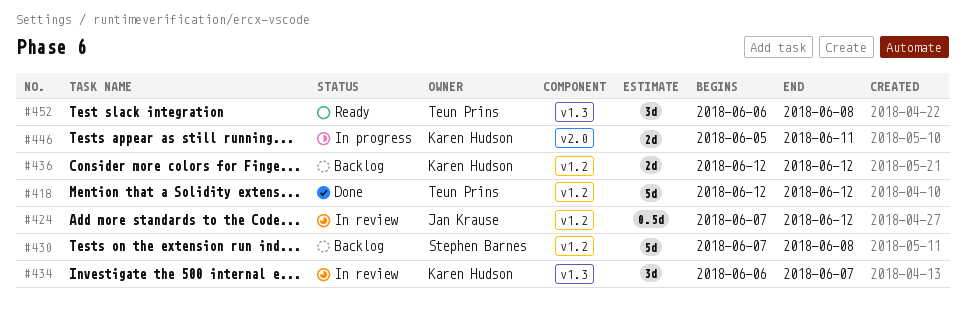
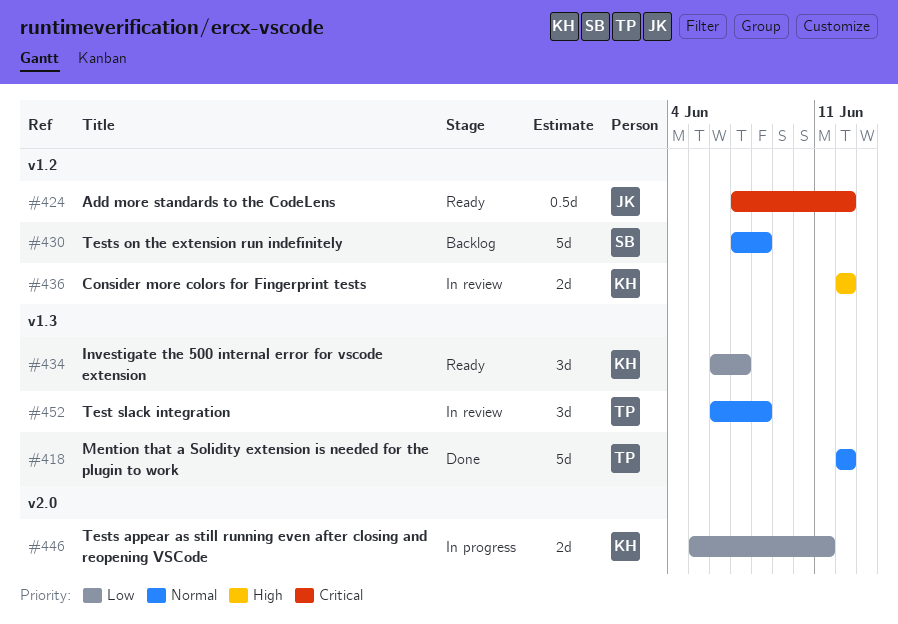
#418, label: v1.2 -> v1.3
#424, status: In review -> Ready
#434, status: In review -> Ready
#436, status: Backlog -> In review
#452, status: Ready -> In review

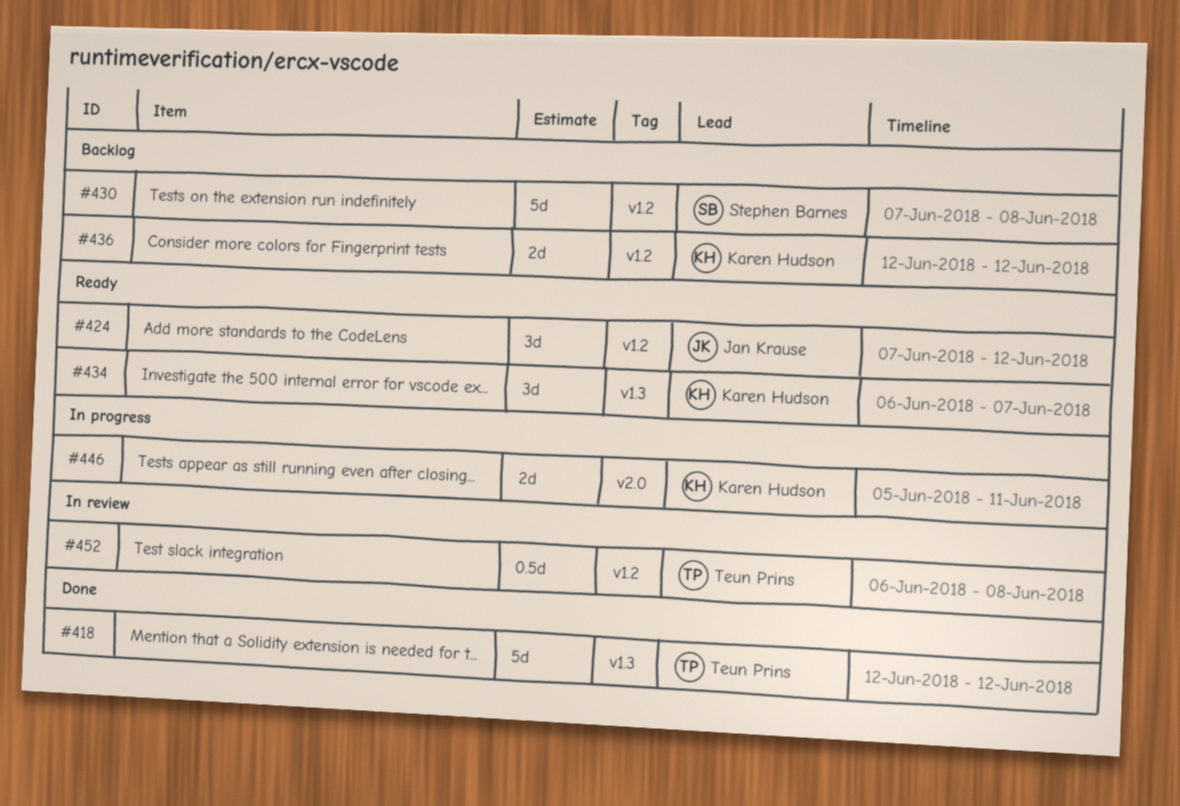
#424, estimate: 0.5d -> 3d
#436, status: In review -> Backlog
#452, label: v1.3 -> v1.2
#452, estimate: 3d -> 0.5d

